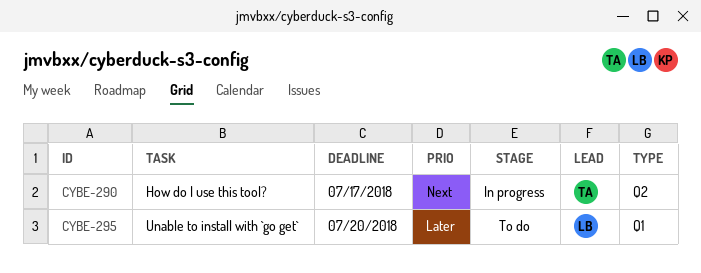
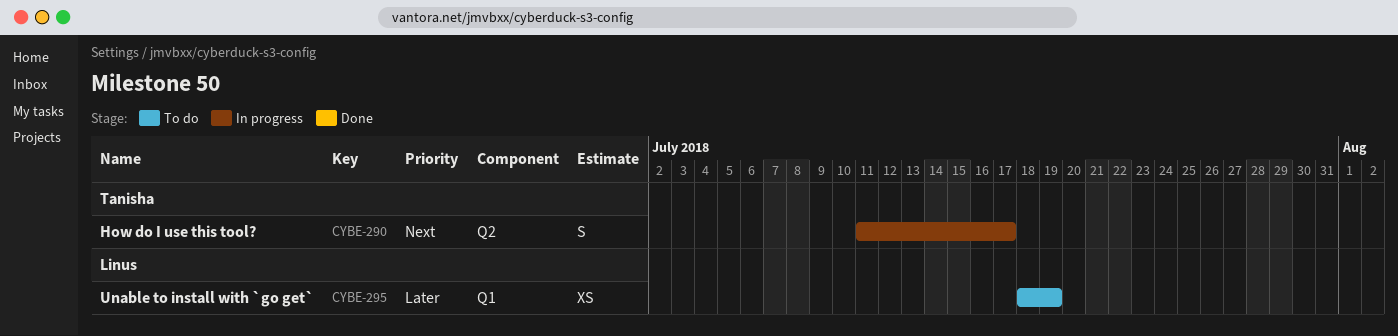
CYBE-295, due: Jul 20 -> Jul 19

